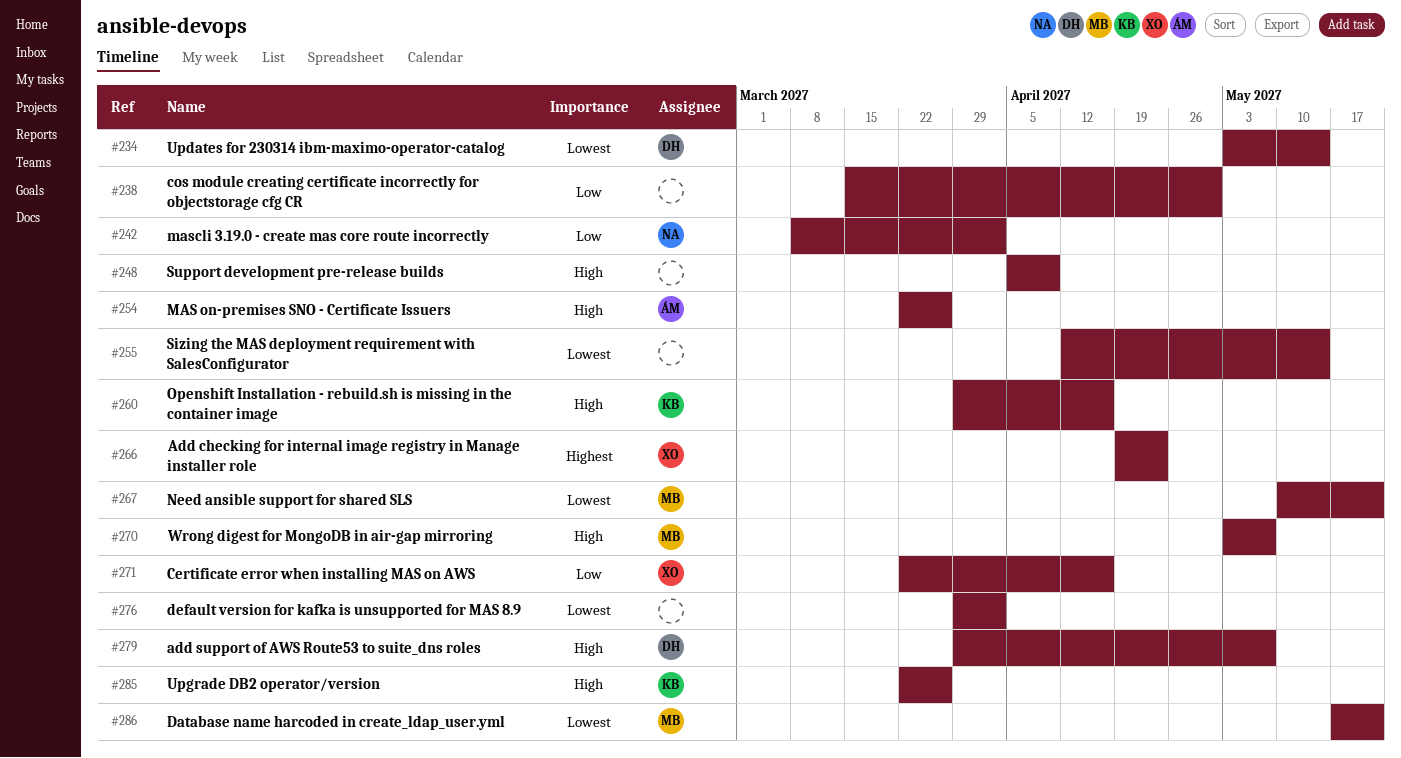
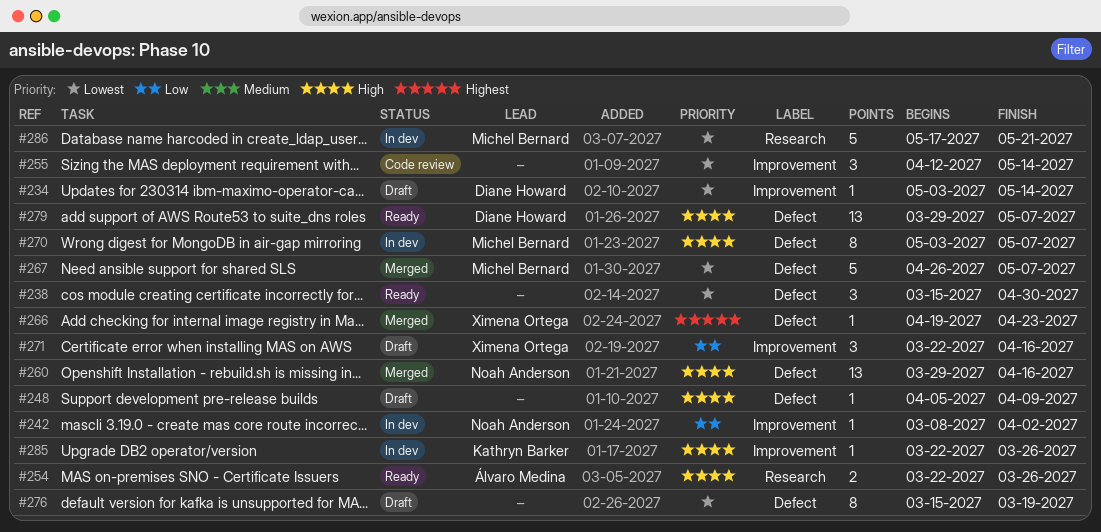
#238, priority: Low -> Lowest
#260, owner: Kathryn Barker -> Noah Anderson
#267, start: May 10 -> Apr 26
#267, due: May 21 -> May 7
#276, start: Mar 29 -> Mar 15
#276, due: Apr 2 -> Mar 19

